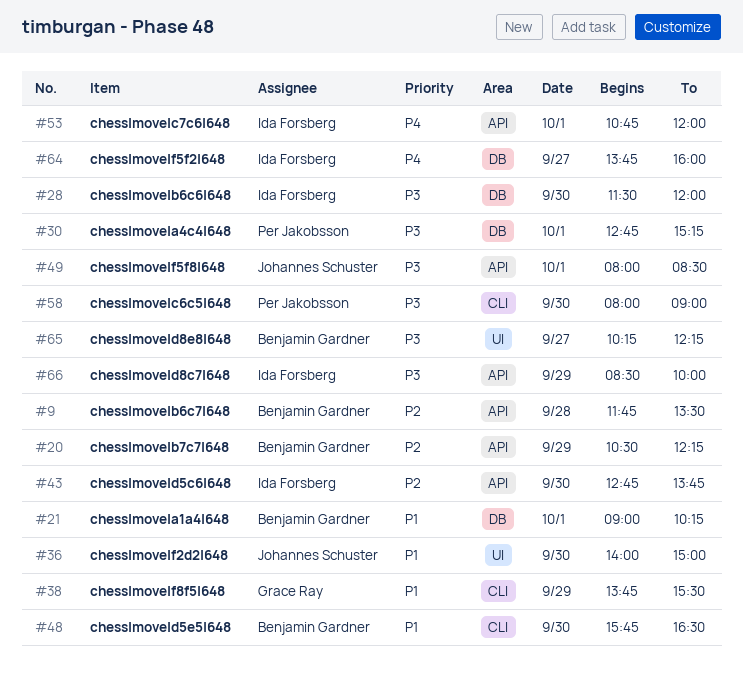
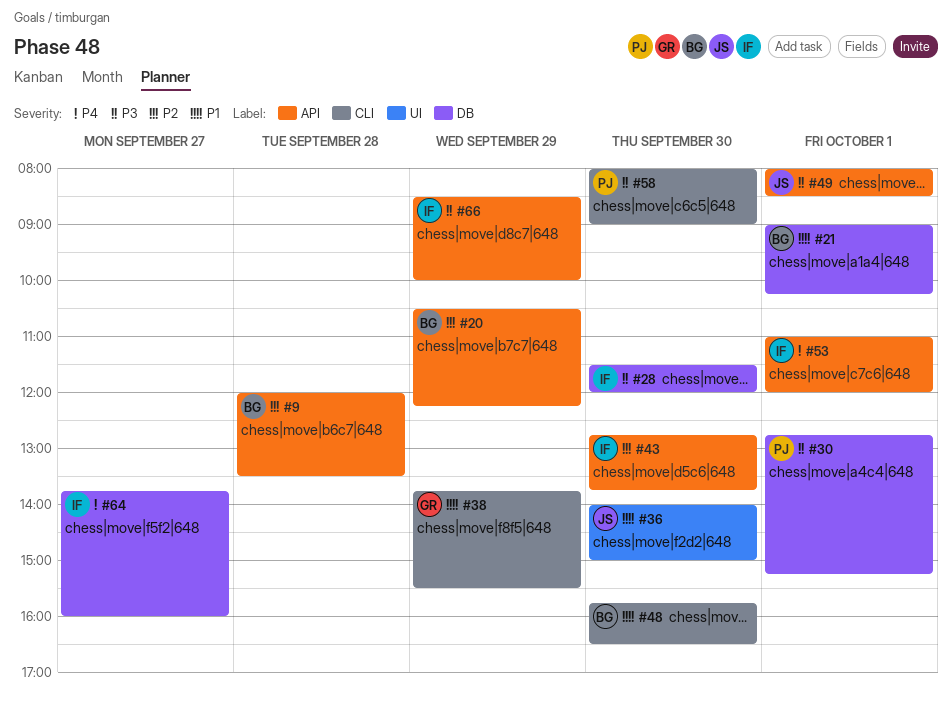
#9, begins: 11:45 -> 12:00
#53, begins: 10:45 -> 11:00
#65: present -> none

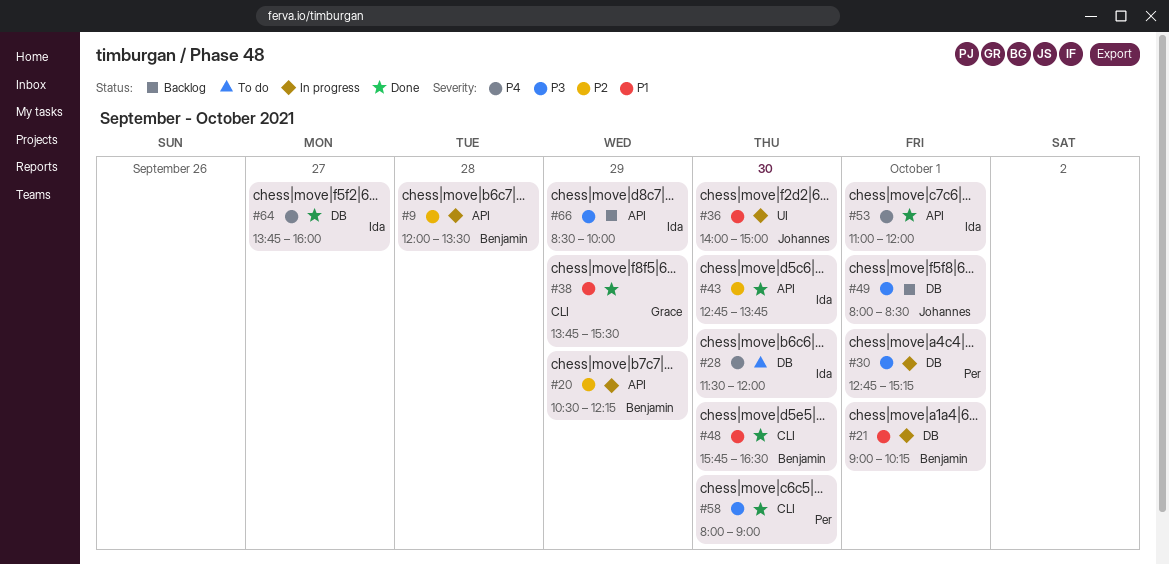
#28, priority: P3 -> P4
#49, label: API -> DB

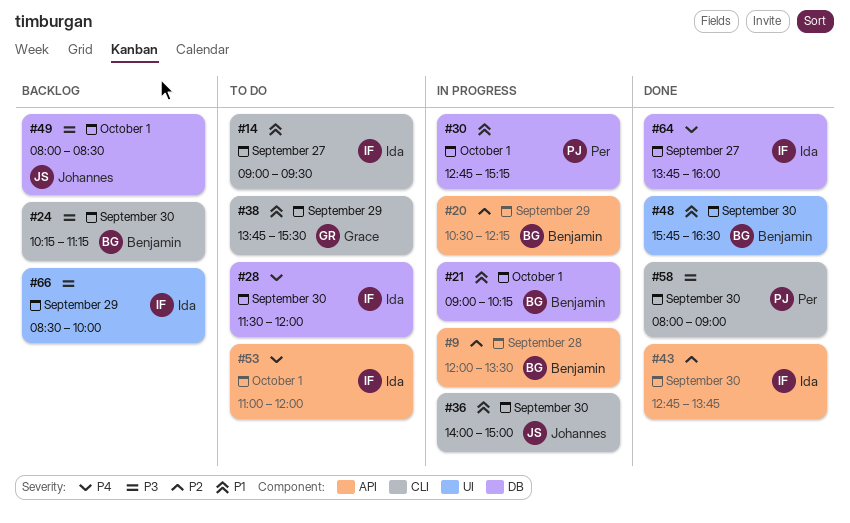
#14: none -> present
#24: none -> present
#30, priority: P3 -> P1
#36, label: UI -> CLI
#38, status: Done -> To do
#48, label: CLI -> UI
#53, status: Done -> To do
#66, label: API -> UI

